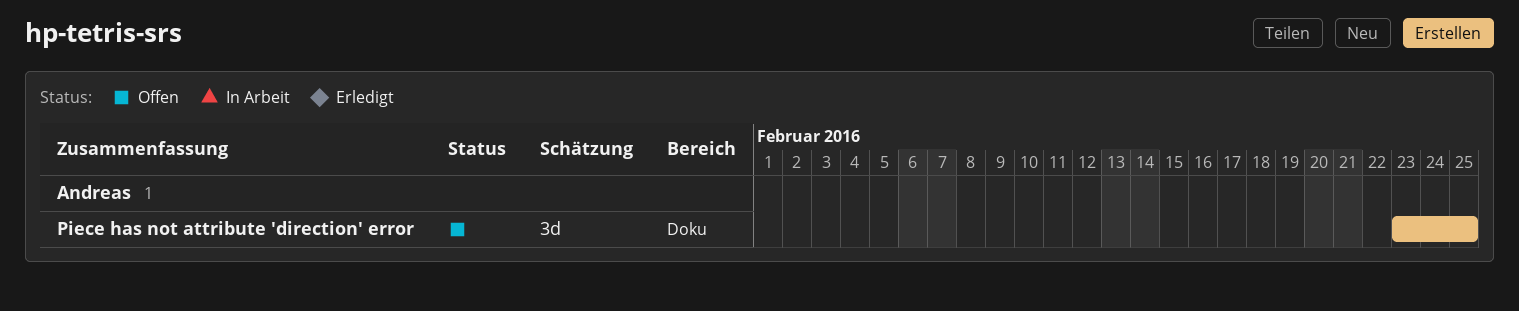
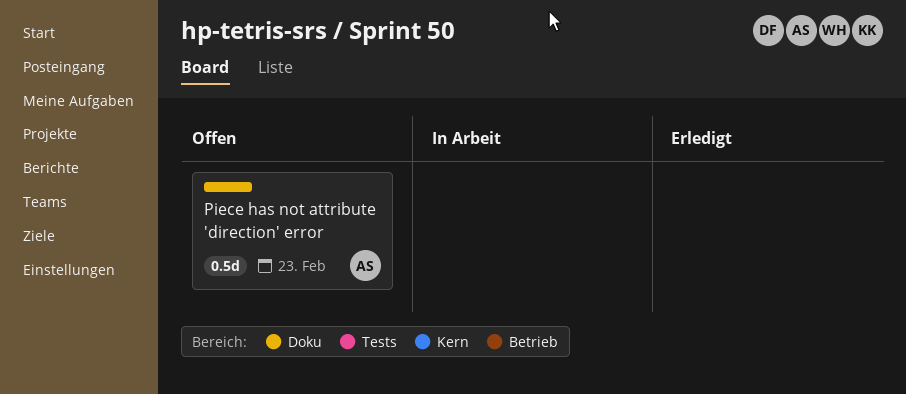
Piece has not attribute 'direction' error, estimate: 3d -> 0.5d
Piece has not attribute 'direction' error, due: Feb 25 -> Feb 23

